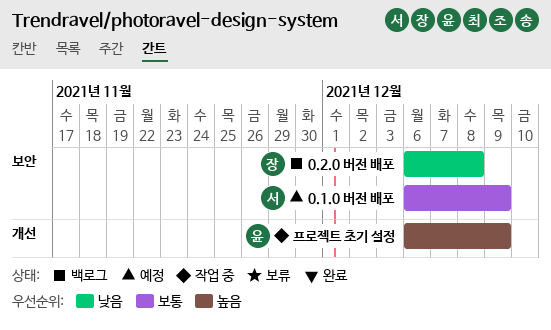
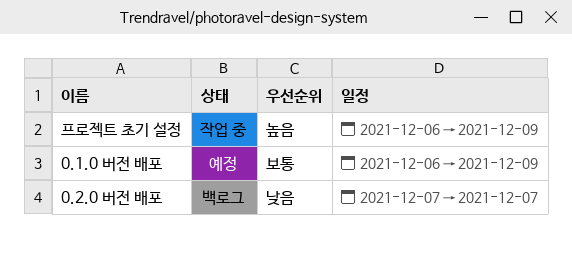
0.2.0 버전 배포, start: Dec 6 -> Dec 7
0.2.0 버전 배포, due: Dec 8 -> Dec 7

